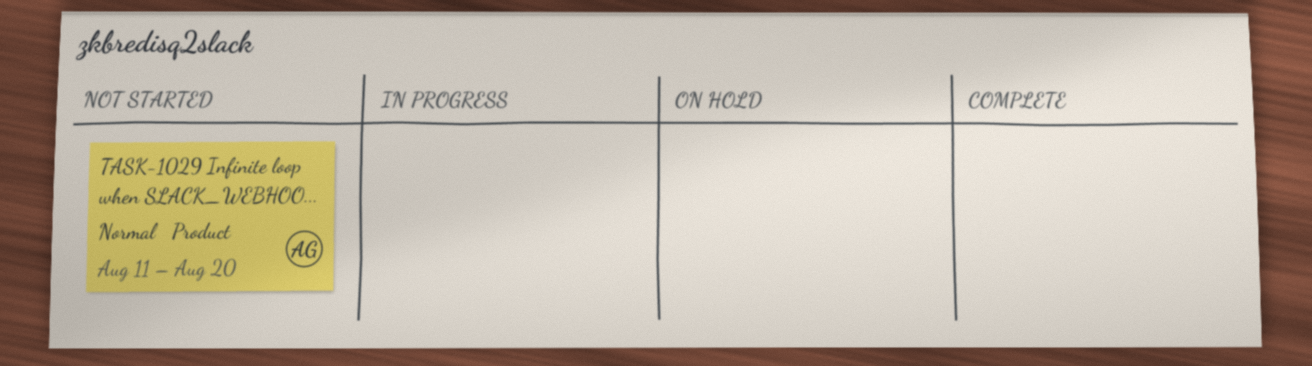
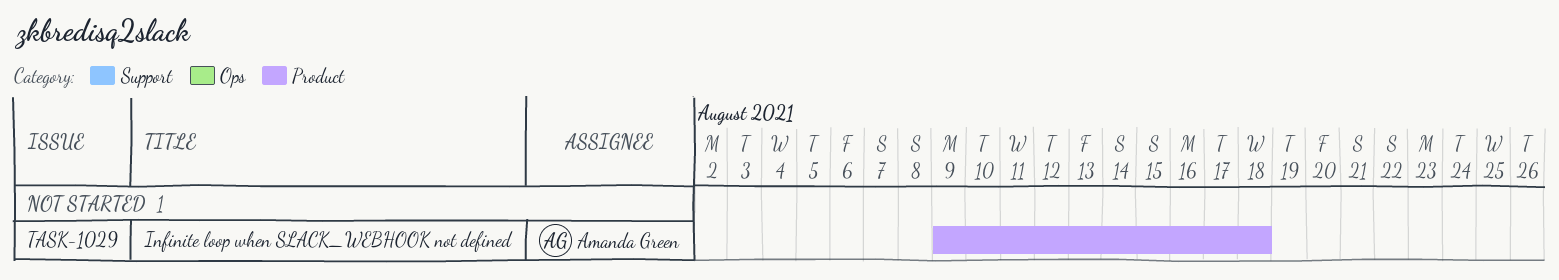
TASK-1029, start: Aug 11 -> Aug 9
TASK-1029, due: Aug 20 -> Aug 18

